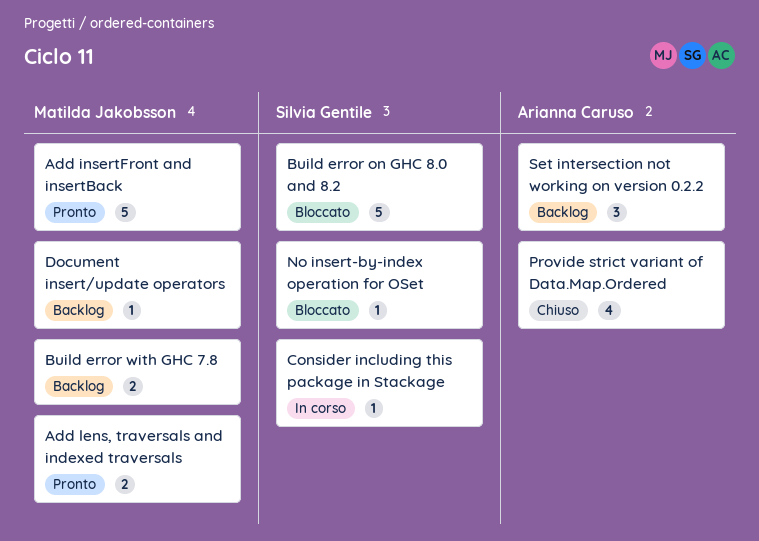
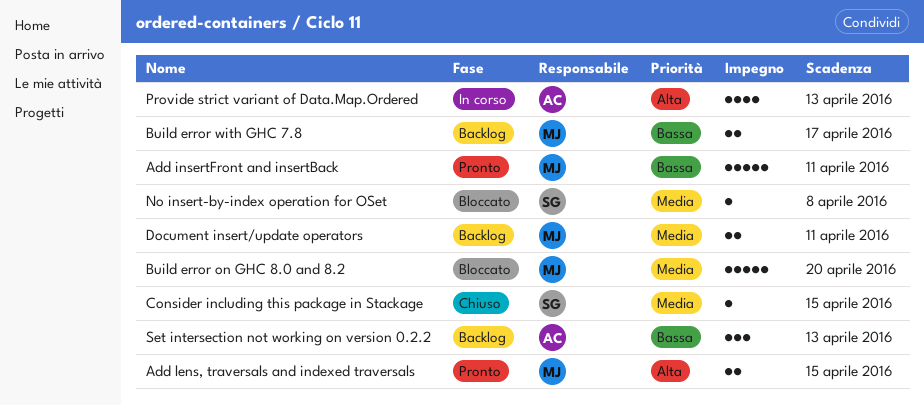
Build error on GHC 8.0 and 8.2, owner: Silvia Gentile -> Matilda Jakobsson
Consider including this package in Stackage, status: In corso -> Chiuso
Document insert/update operators, estimate: 1 -> 2
Provide strict variant of Data.Map.Ordered, status: Chiuso -> In corso

